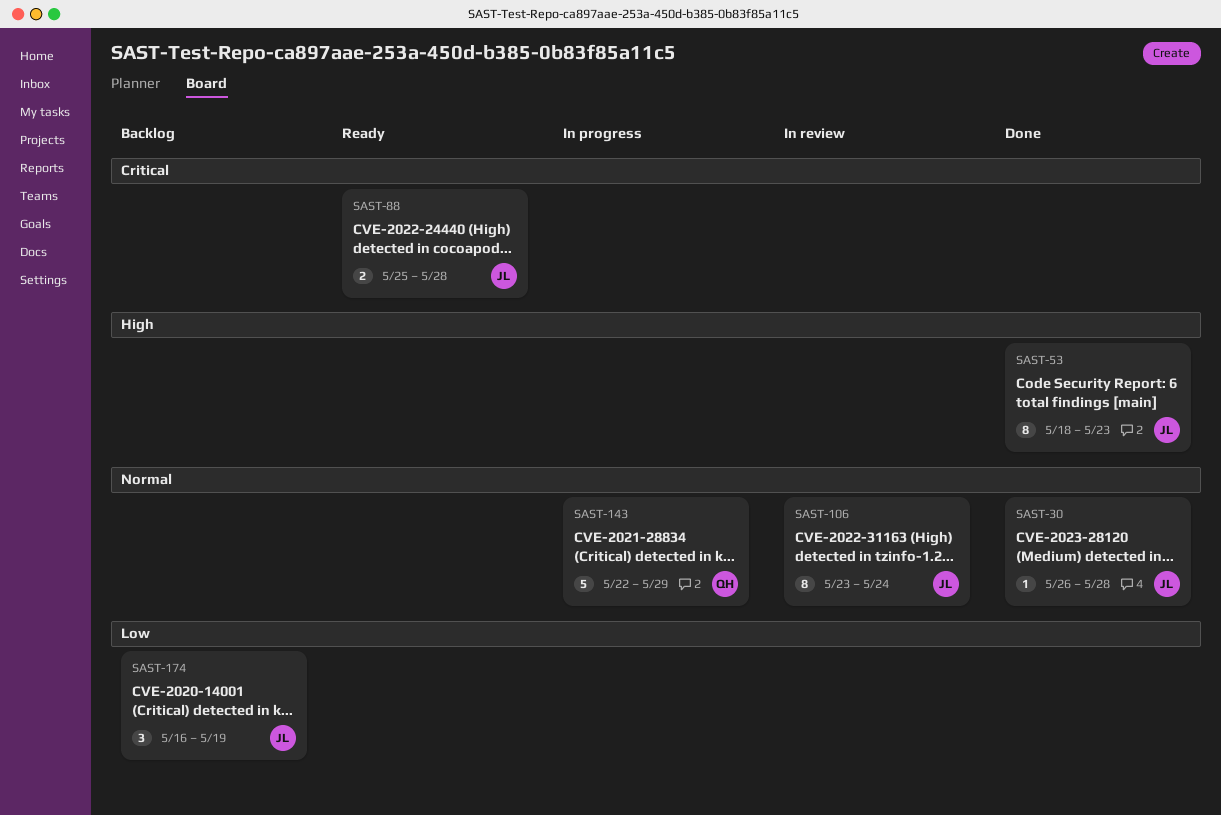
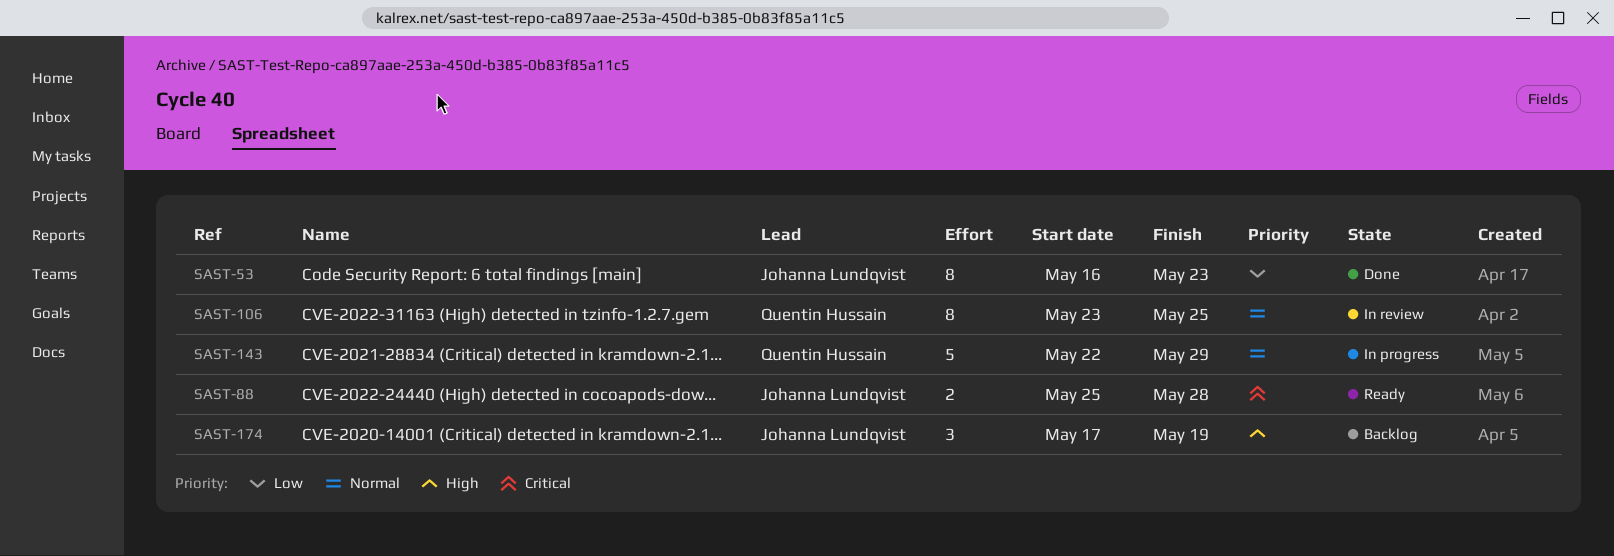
SAST-30: present -> none
SAST-53, priority: High -> Low
SAST-53, start: May 18 -> May 16
SAST-106, owner: Johanna Lundqvist -> Quentin Hussain
SAST-106, due: May 24 -> May 25
SAST-174, priority: Low -> High
SAST-174, start: May 16 -> May 17

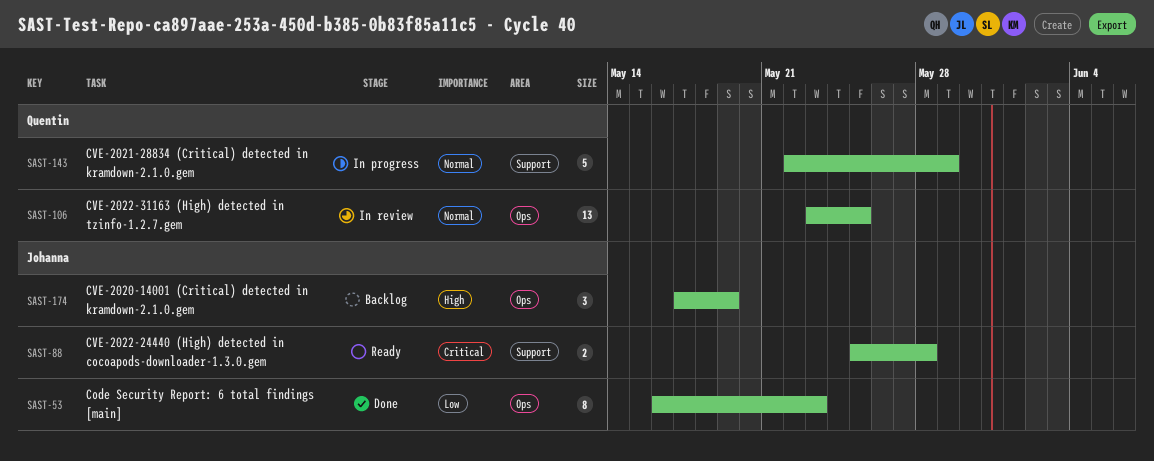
SAST-106, estimate: 8 -> 13

